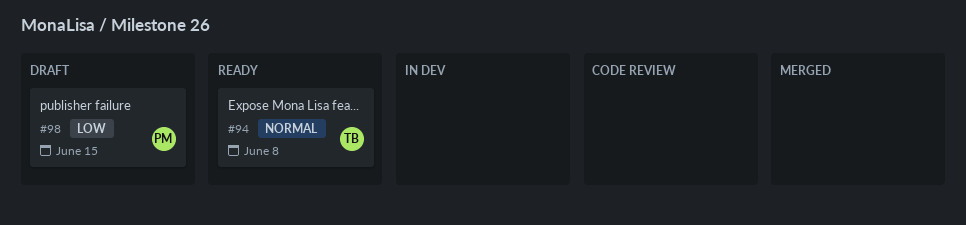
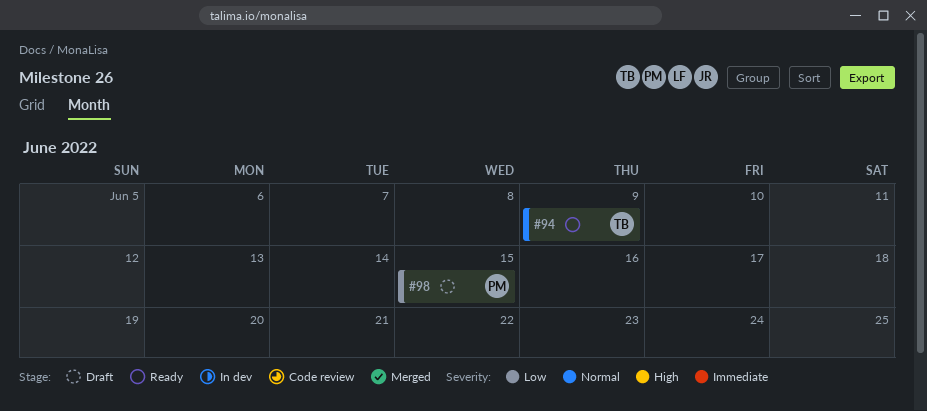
#94, due: Jun 8 -> Jun 9

